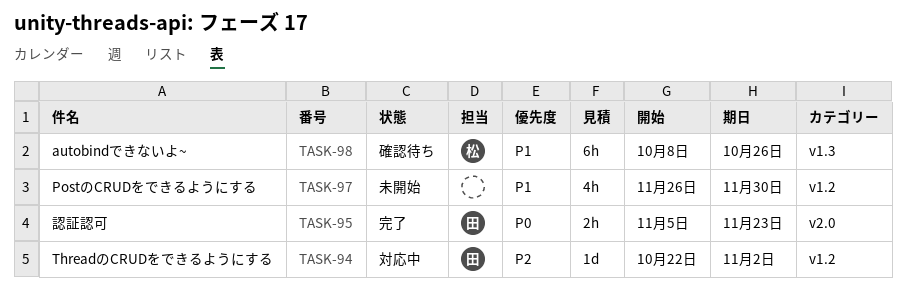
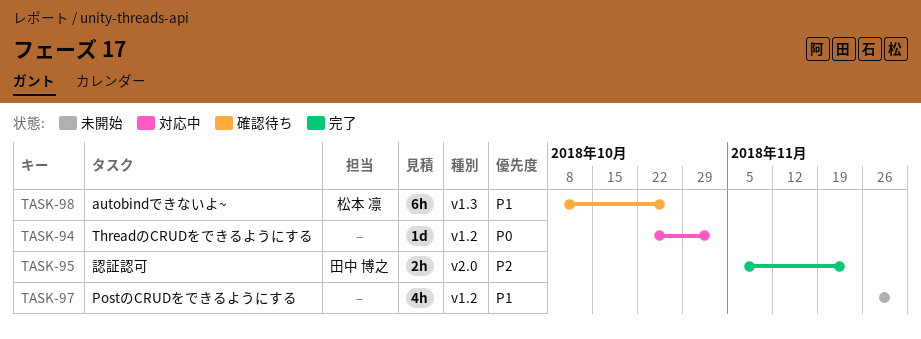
TASK-94, owner: 田中 博之 -> none
TASK-94, priority: P2 -> P0
TASK-95, priority: P0 -> P2

